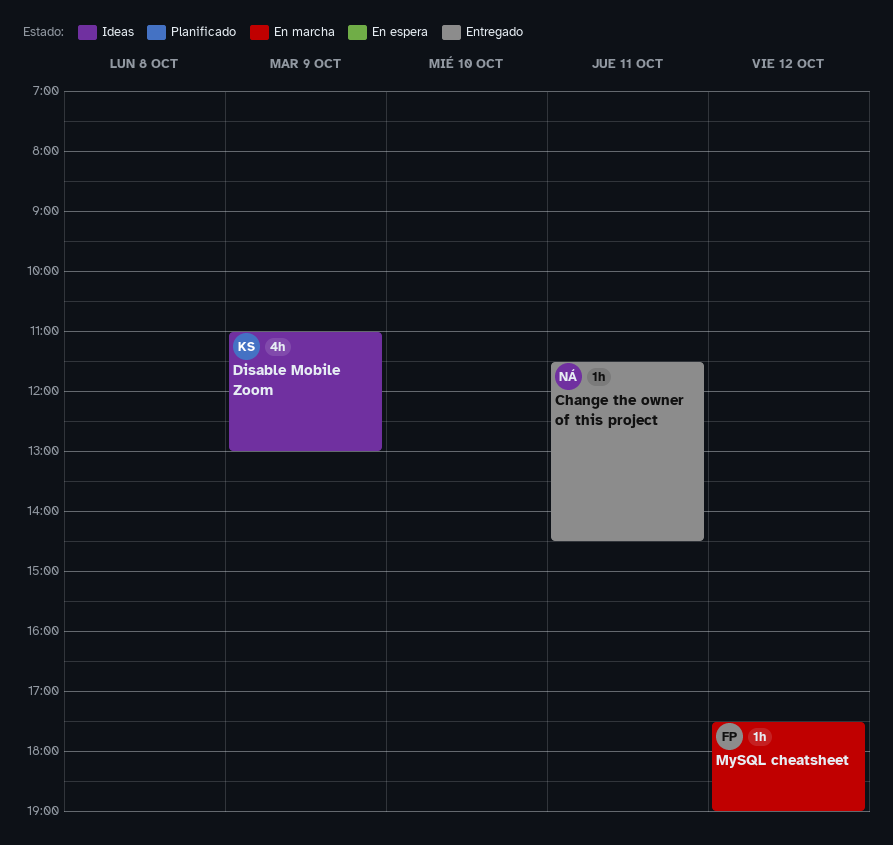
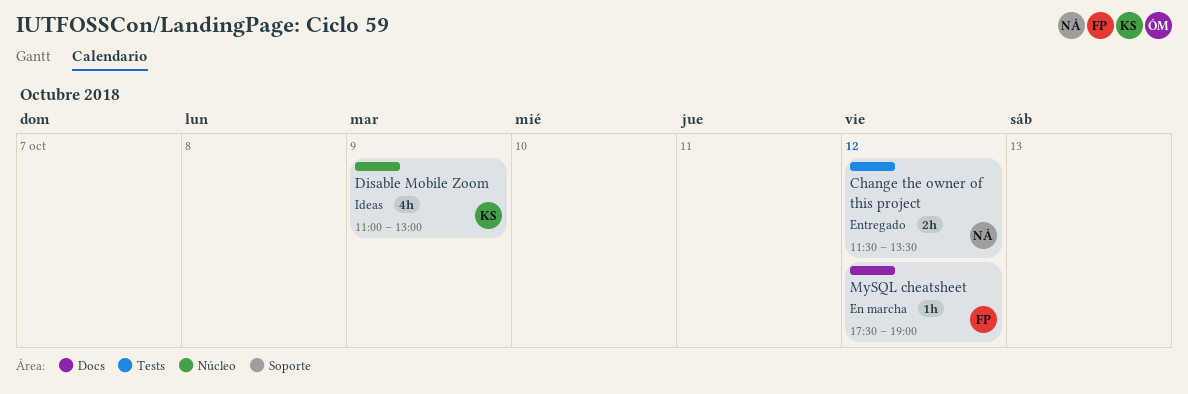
Change the owner of this project, estimate: 1h -> 2h
Change the owner of this project, day: Oct 11 -> Oct 12
Change the owner of this project, ends: 14:30 -> 13:30

